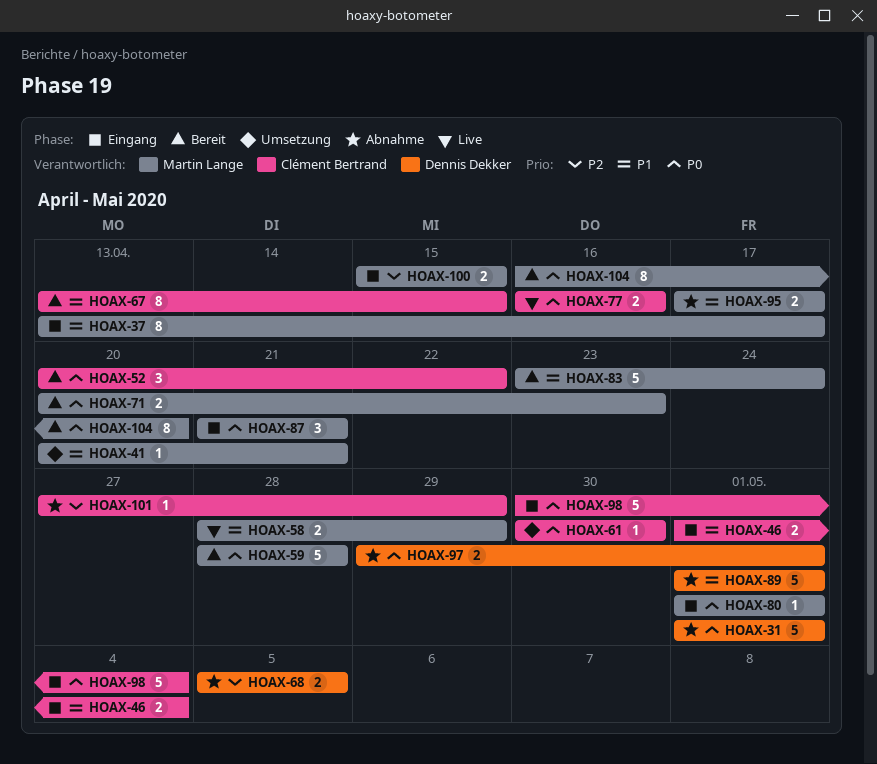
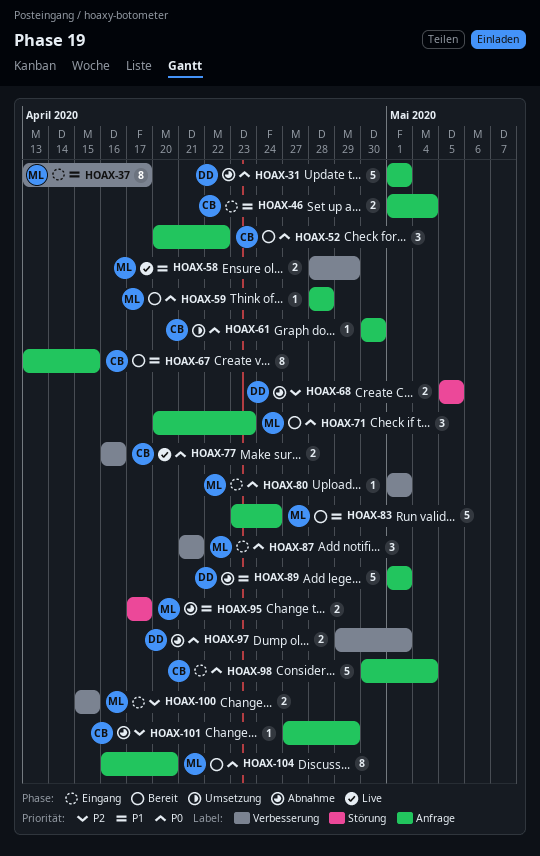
HOAX-41: present -> none
HOAX-59, estimate: 5 -> 1
HOAX-71, estimate: 2 -> 3

